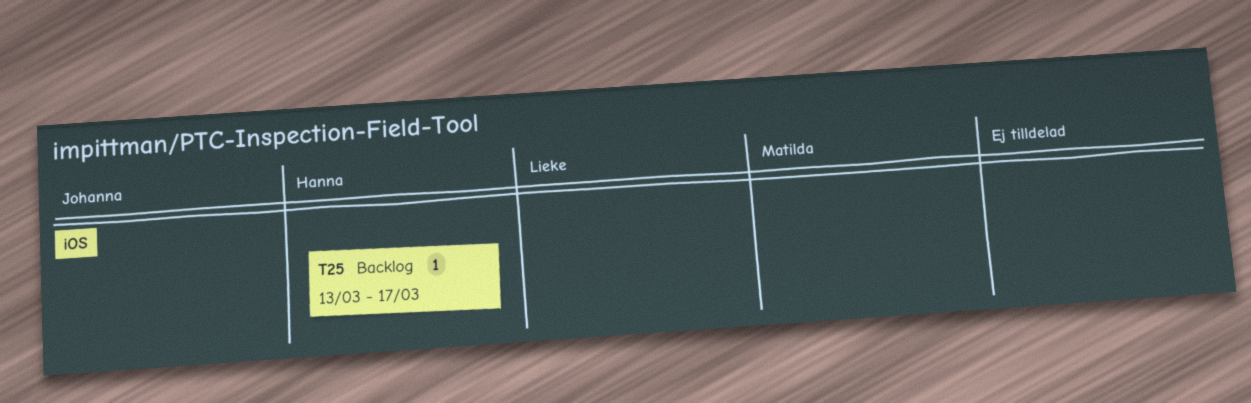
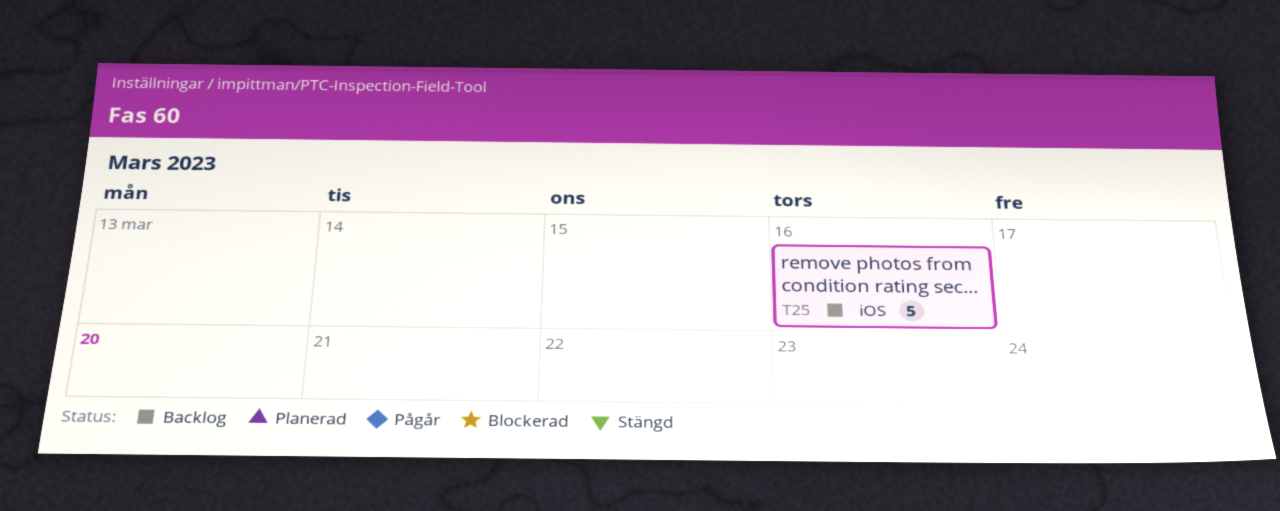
T25, estimate: 1 -> 5
T25, due: Mar 17 -> Mar 16

